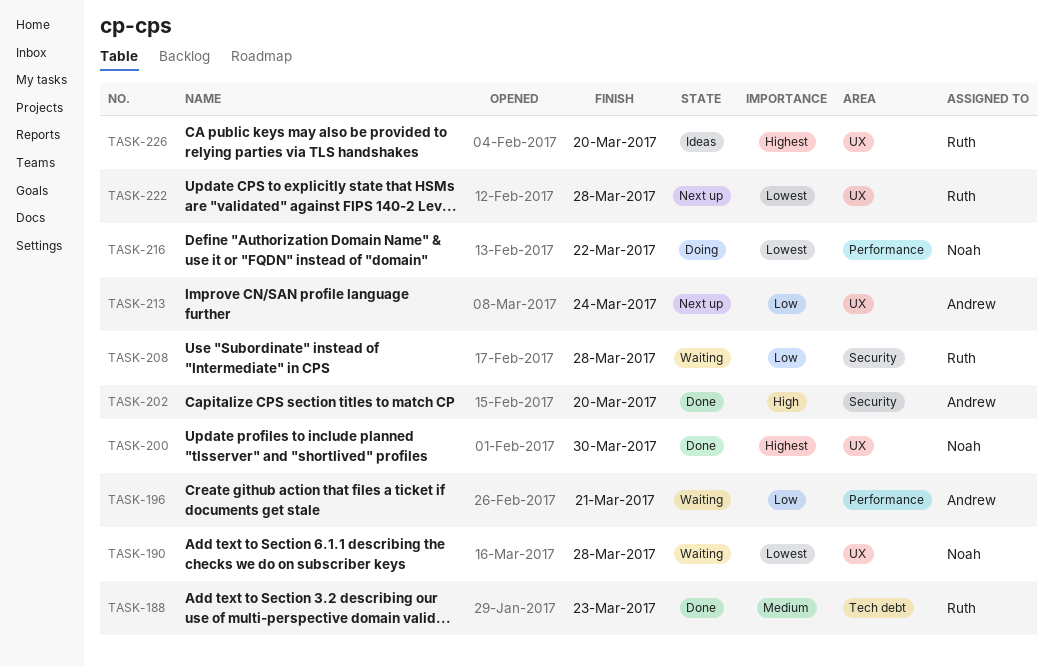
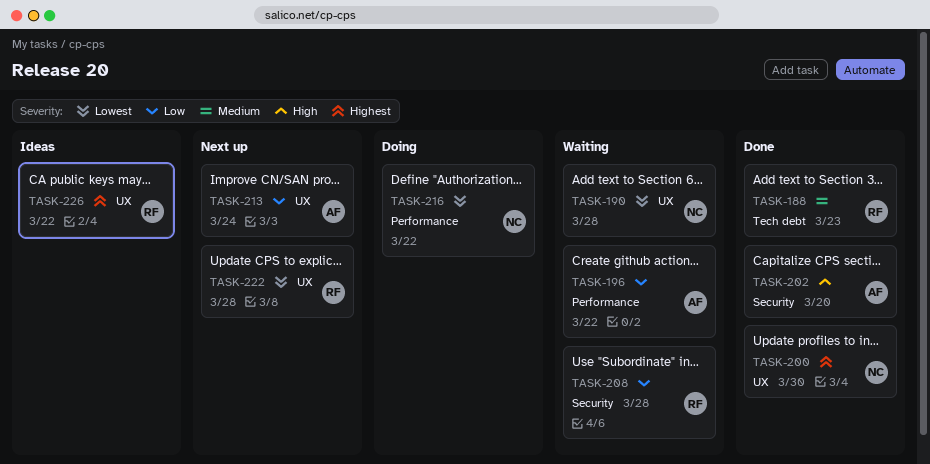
TASK-196, due: Mar 21 -> Mar 22
TASK-226, due: Mar 20 -> Mar 22

